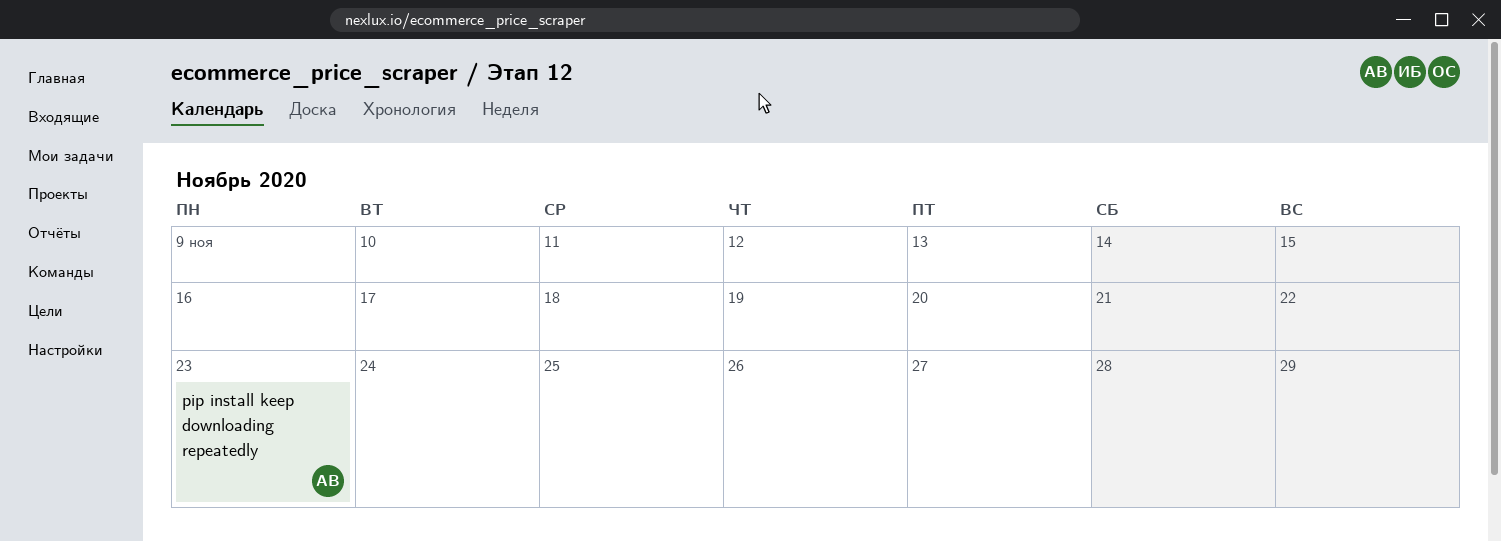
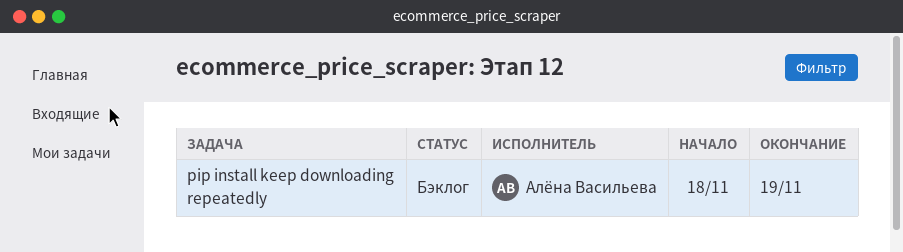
pip install keep downloading repeatedly, due: Nov 23 -> Nov 19

